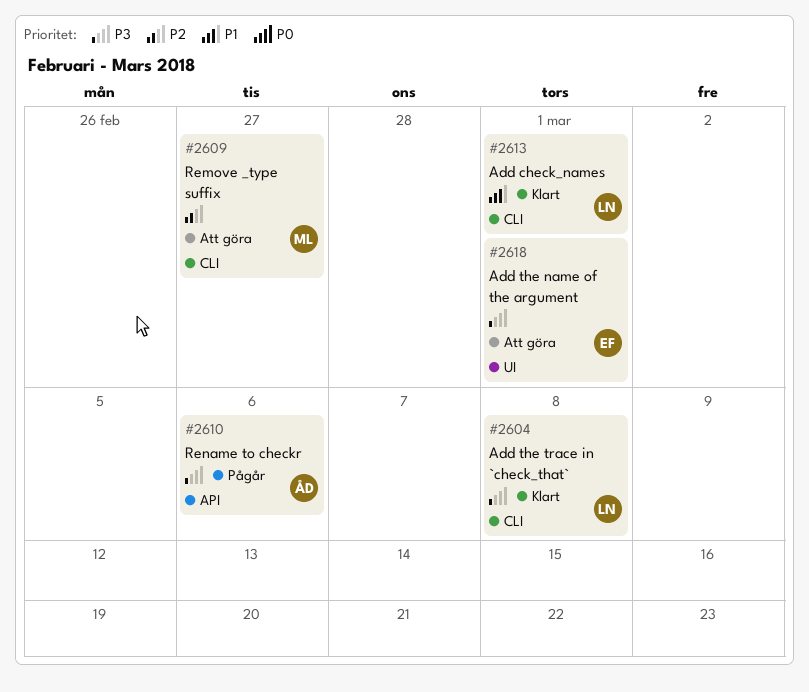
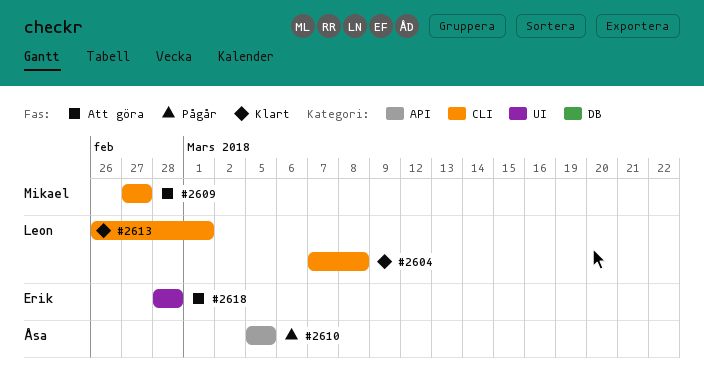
#2610, due: Mar 6 -> Mar 5
#2618, due: Mar 1 -> Feb 28

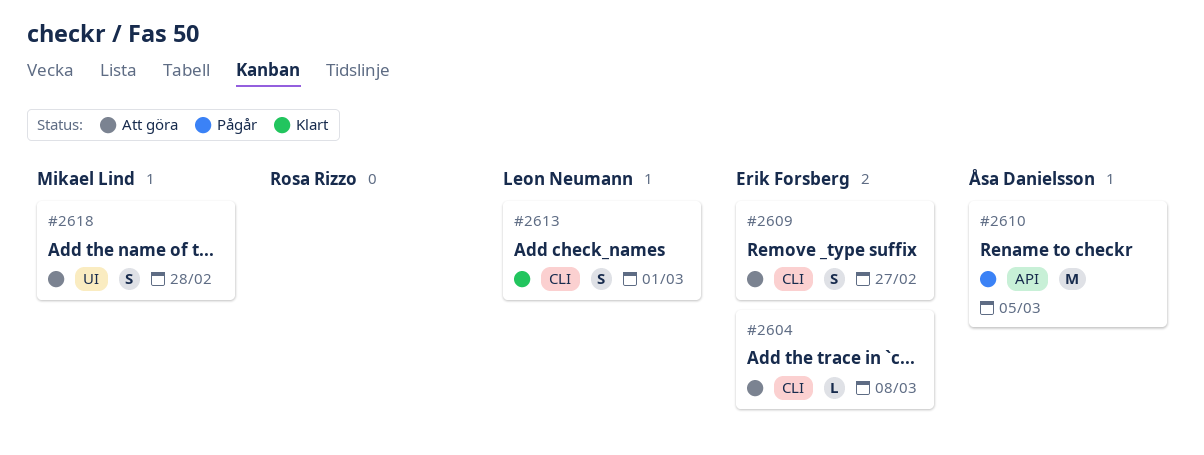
#2604, status: Klart -> Att göra
#2604, owner: Leon Neumann -> Erik Forsberg
#2609, owner: Mikael Lind -> Erik Forsberg
#2618, owner: Erik Forsberg -> Mikael Lind

